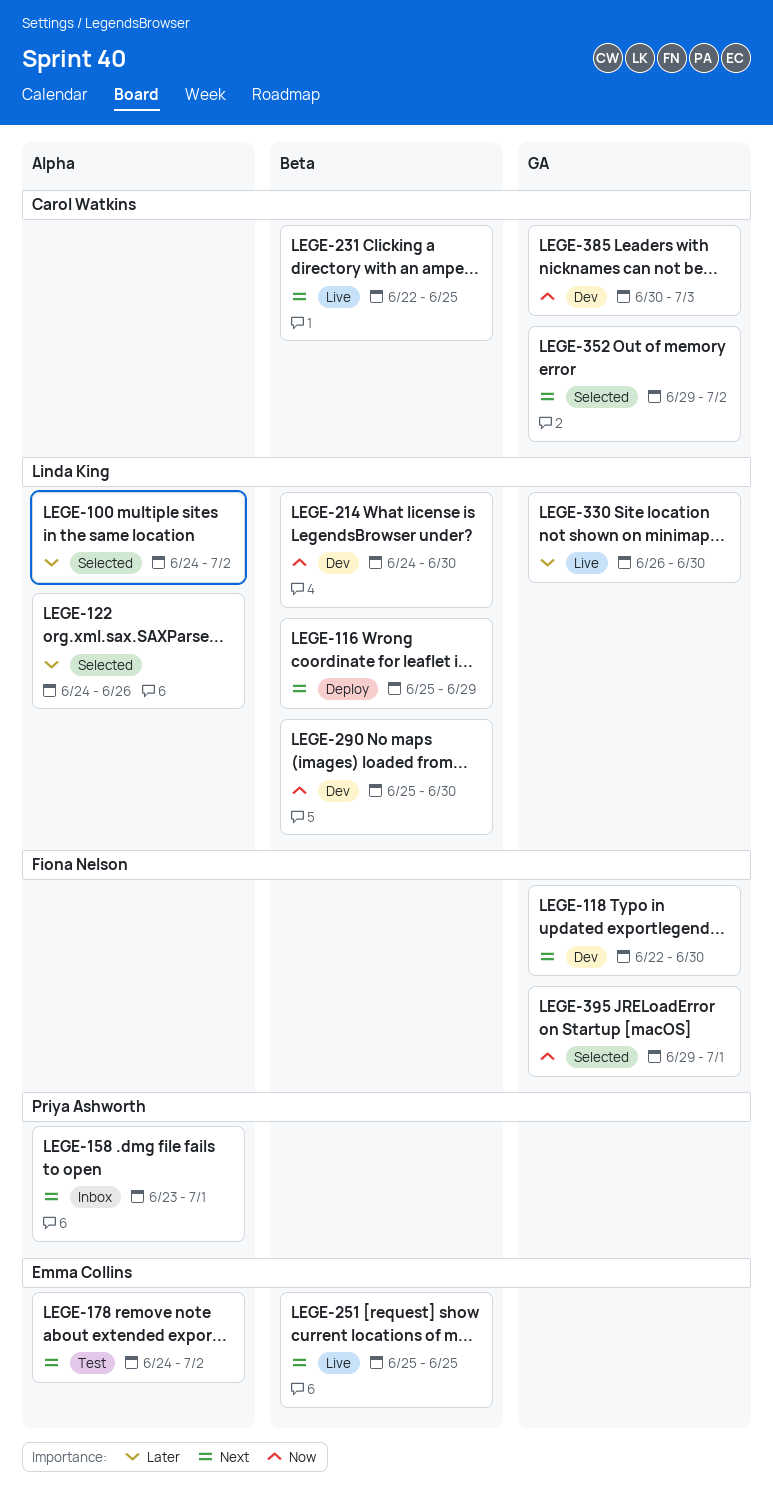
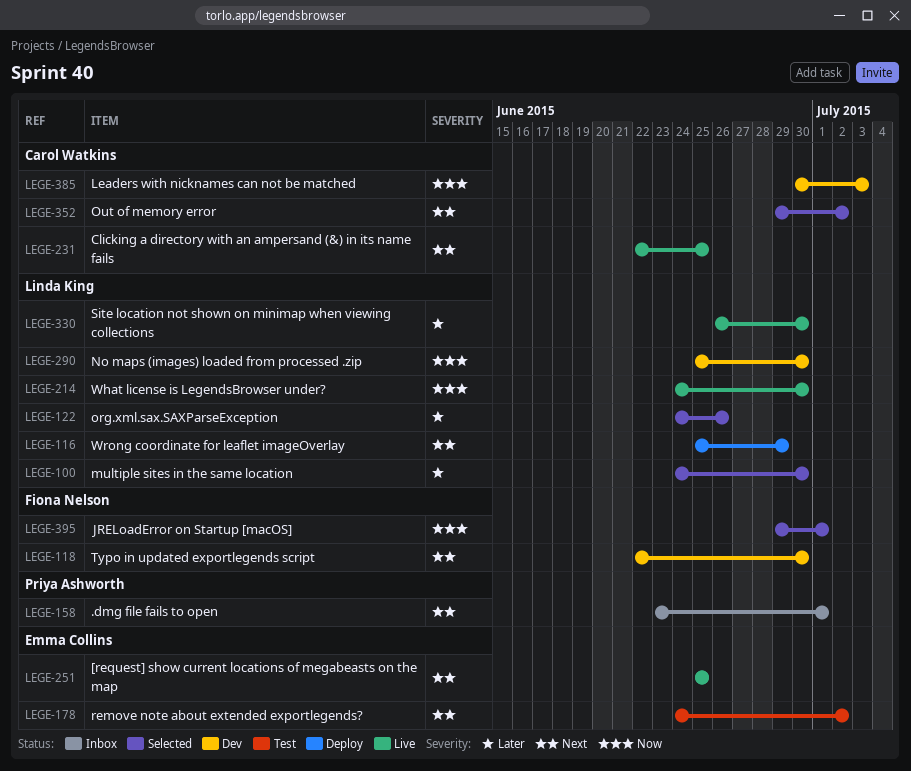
LEGE-100, due: Jul 2 -> Jun 30
LEGE-214, status: Dev -> Live

